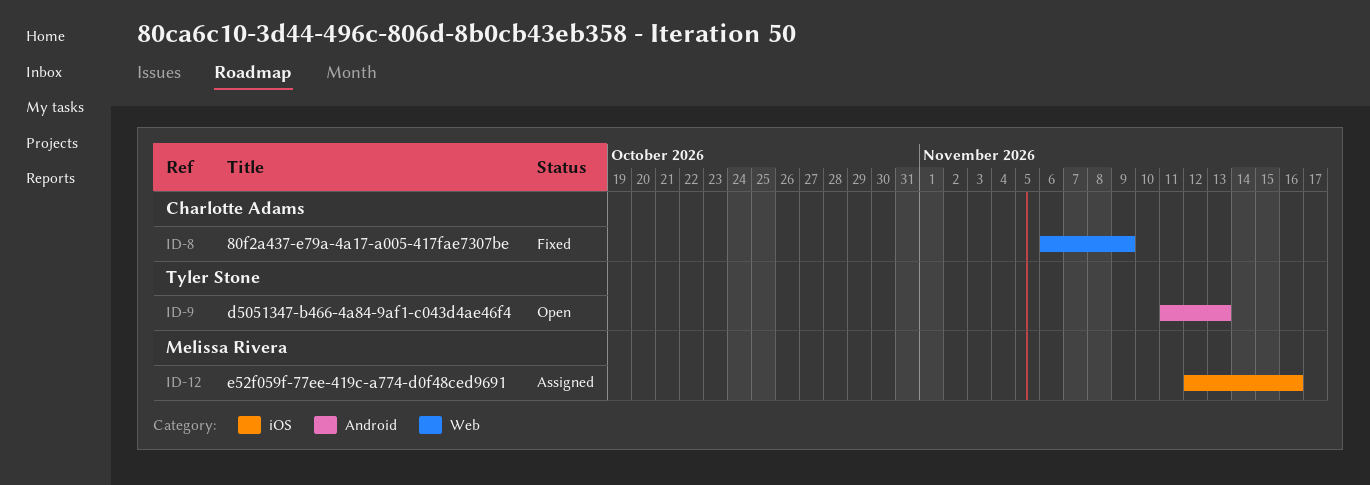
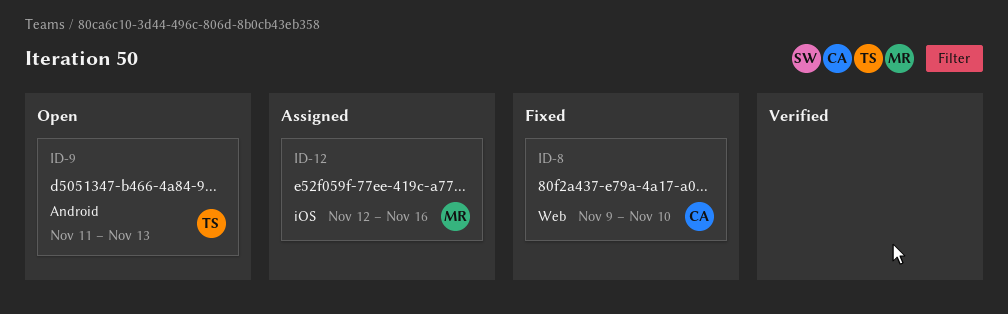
ID-8, start: Nov 6 -> Nov 9
ID-8, due: Nov 9 -> Nov 10

